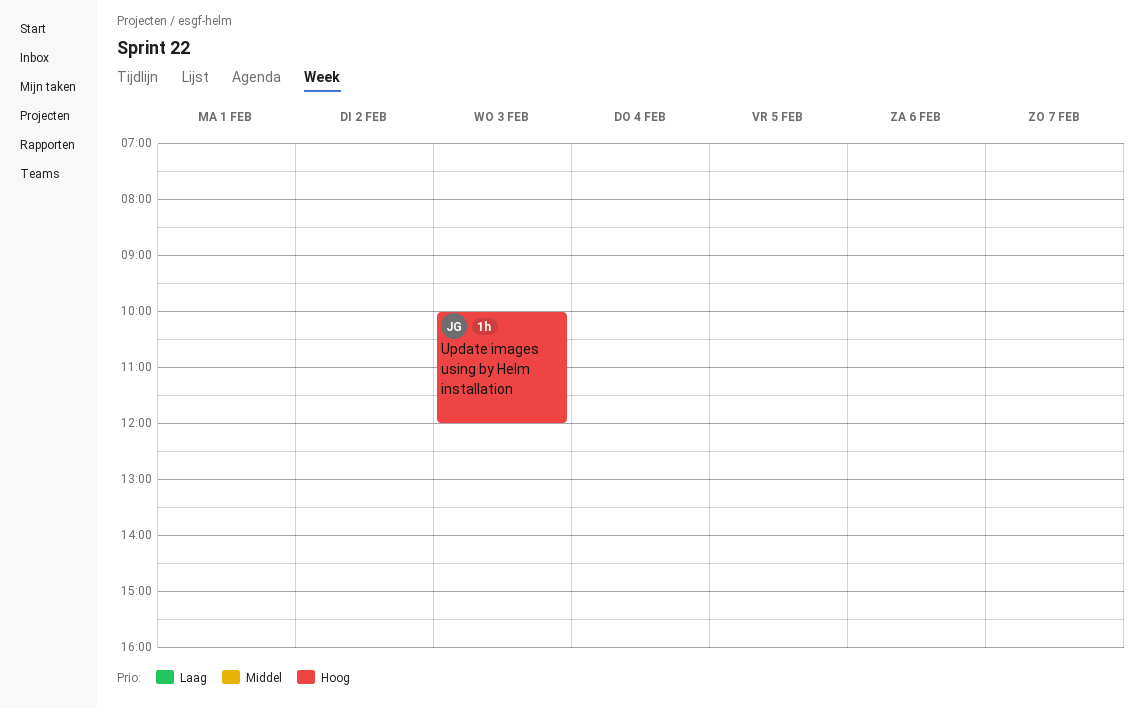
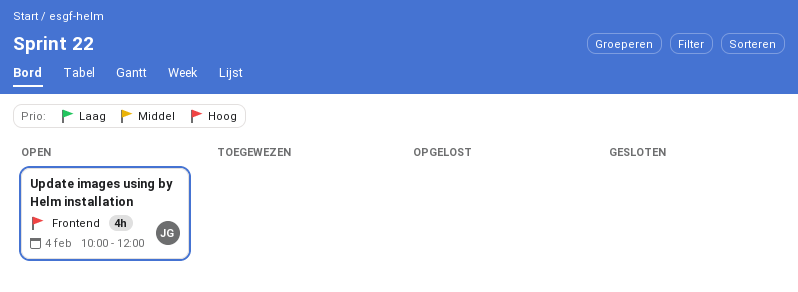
Update images using by Helm installation, estimate: 1h -> 4h
Update images using by Helm installation, day: Feb 3 -> Feb 4

